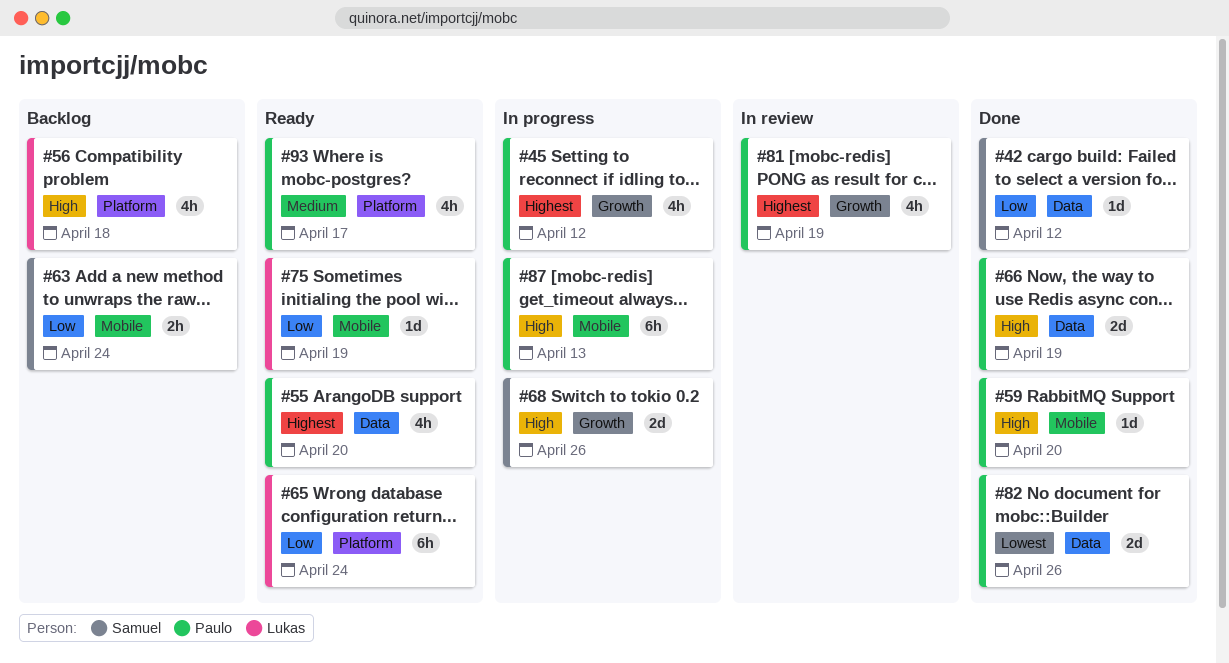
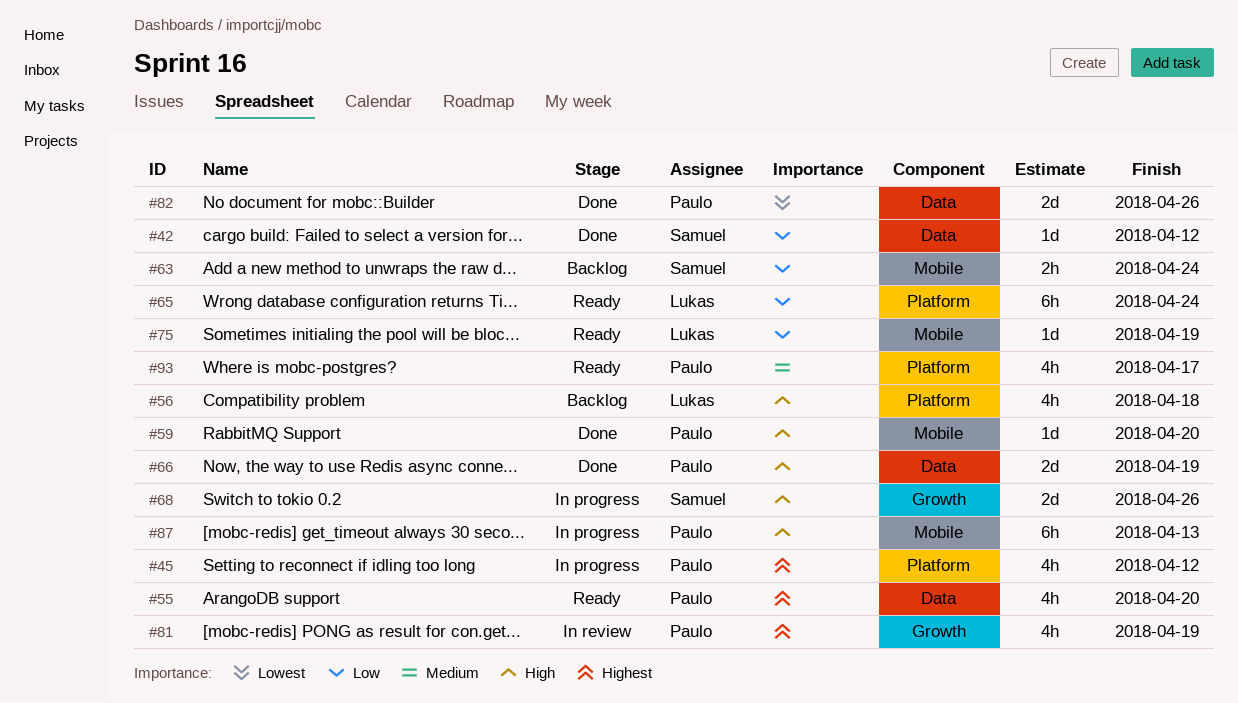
#45, label: Growth -> Platform

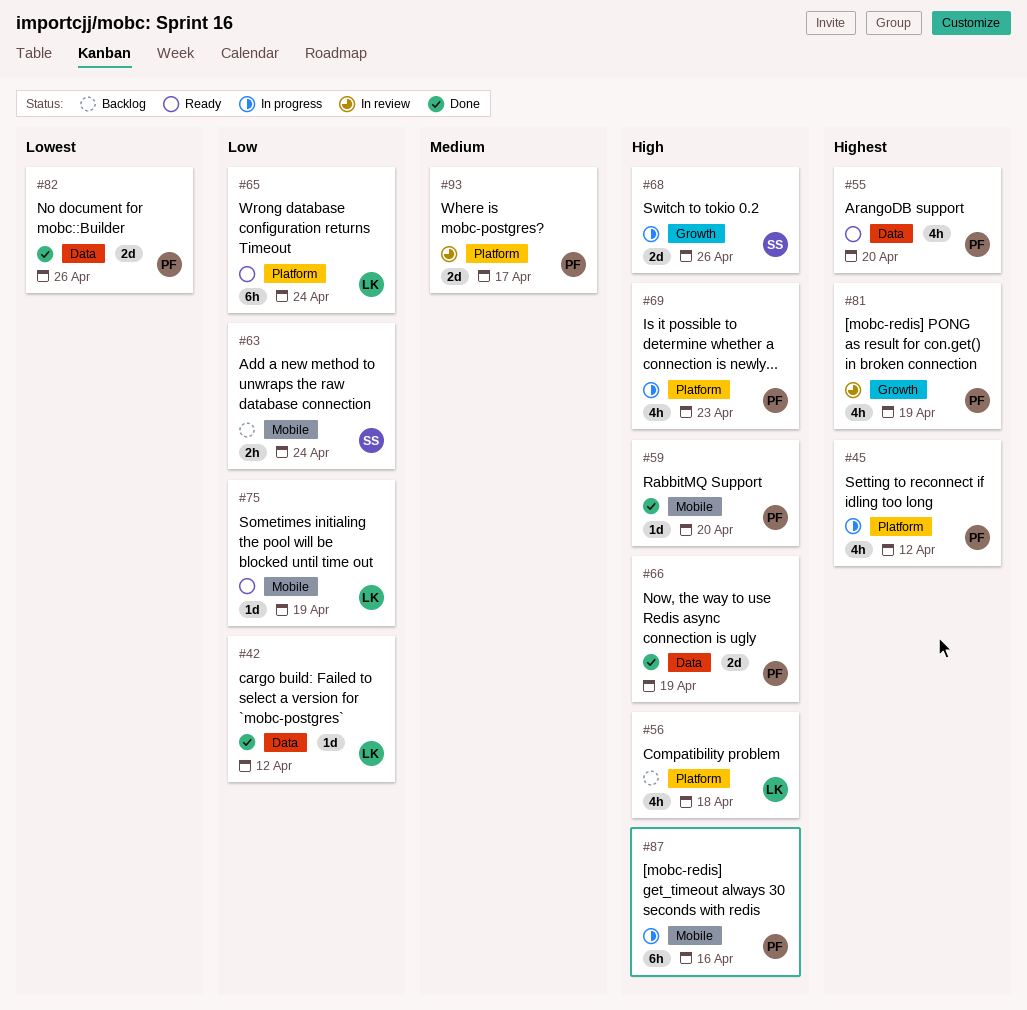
#42, owner: Samuel -> Lukas
#69: none -> present
#87, due: Apr 13 -> Apr 16
#93, status: Ready -> In review
#93, estimate: 4h -> 2d

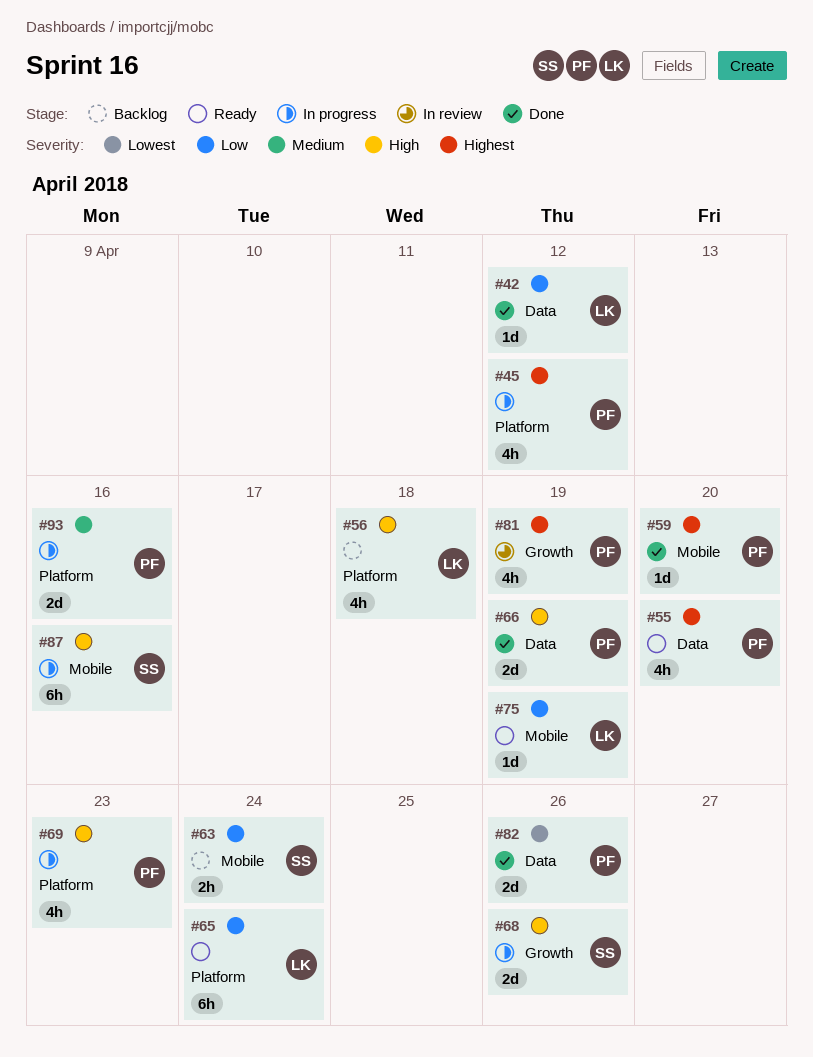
#59, priority: High -> Highest
#87, owner: PF -> SS
#93, status: In review -> In progress
#93, due: Apr 17 -> Apr 16

